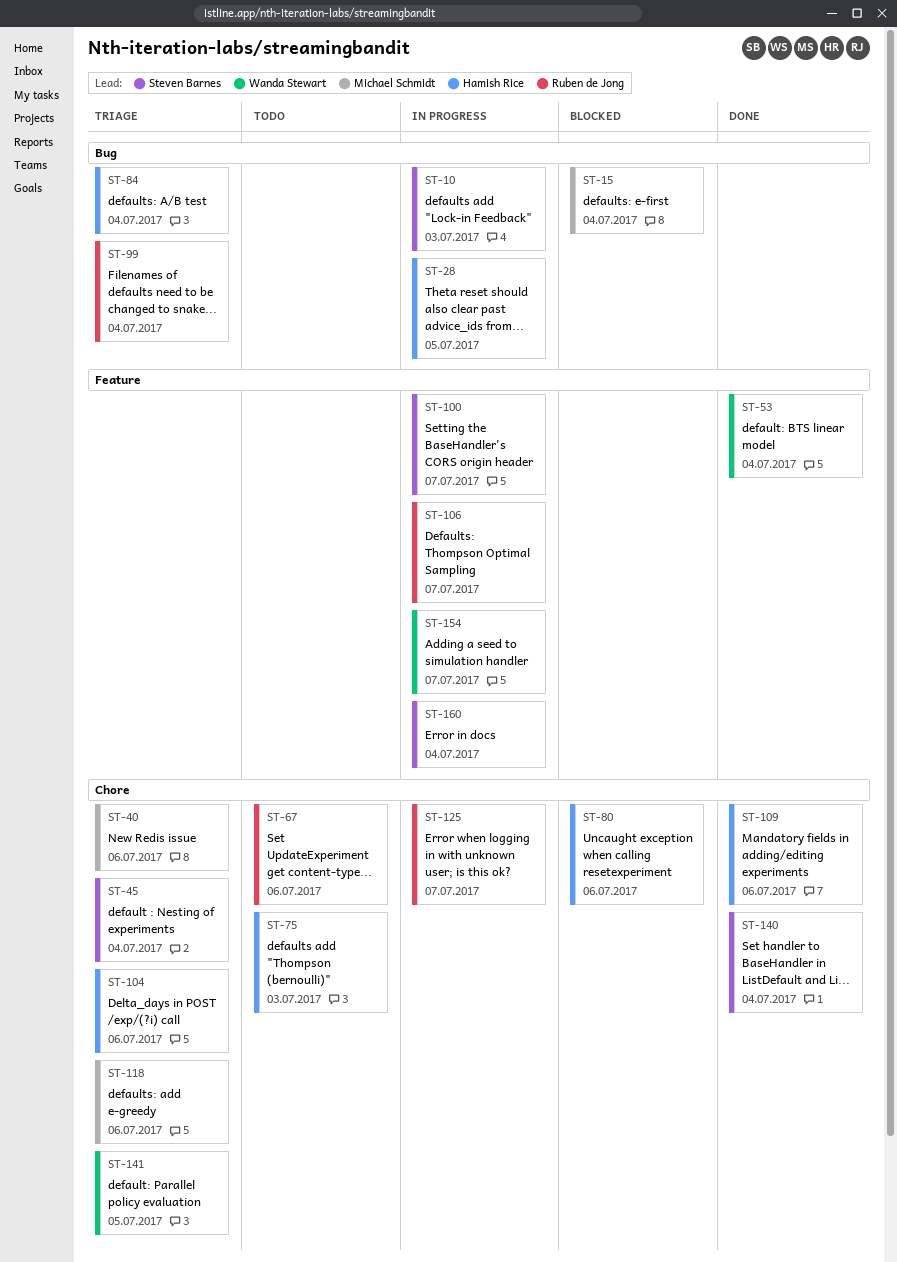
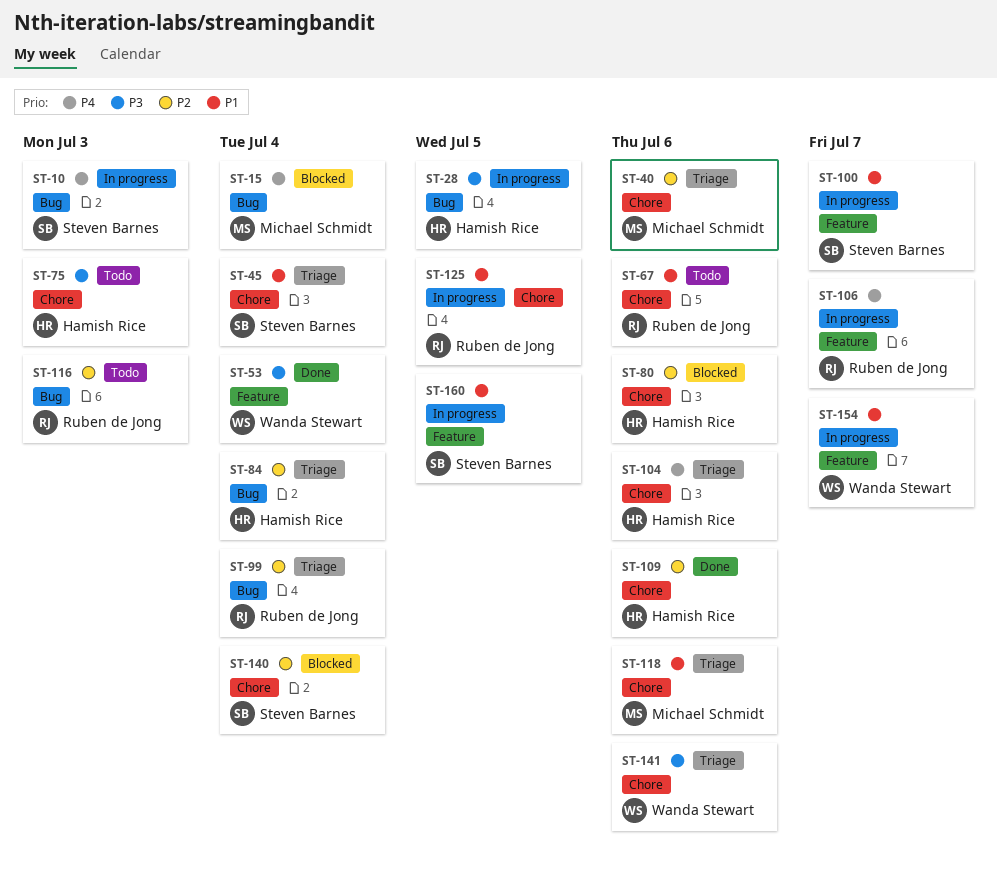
ST-116: none -> present
ST-125, due: Jul 7 -> Jul 5
ST-140, status: Done -> Blocked
ST-141, due: Jul 5 -> Jul 6
ST-160, due: Jul 4 -> Jul 5

